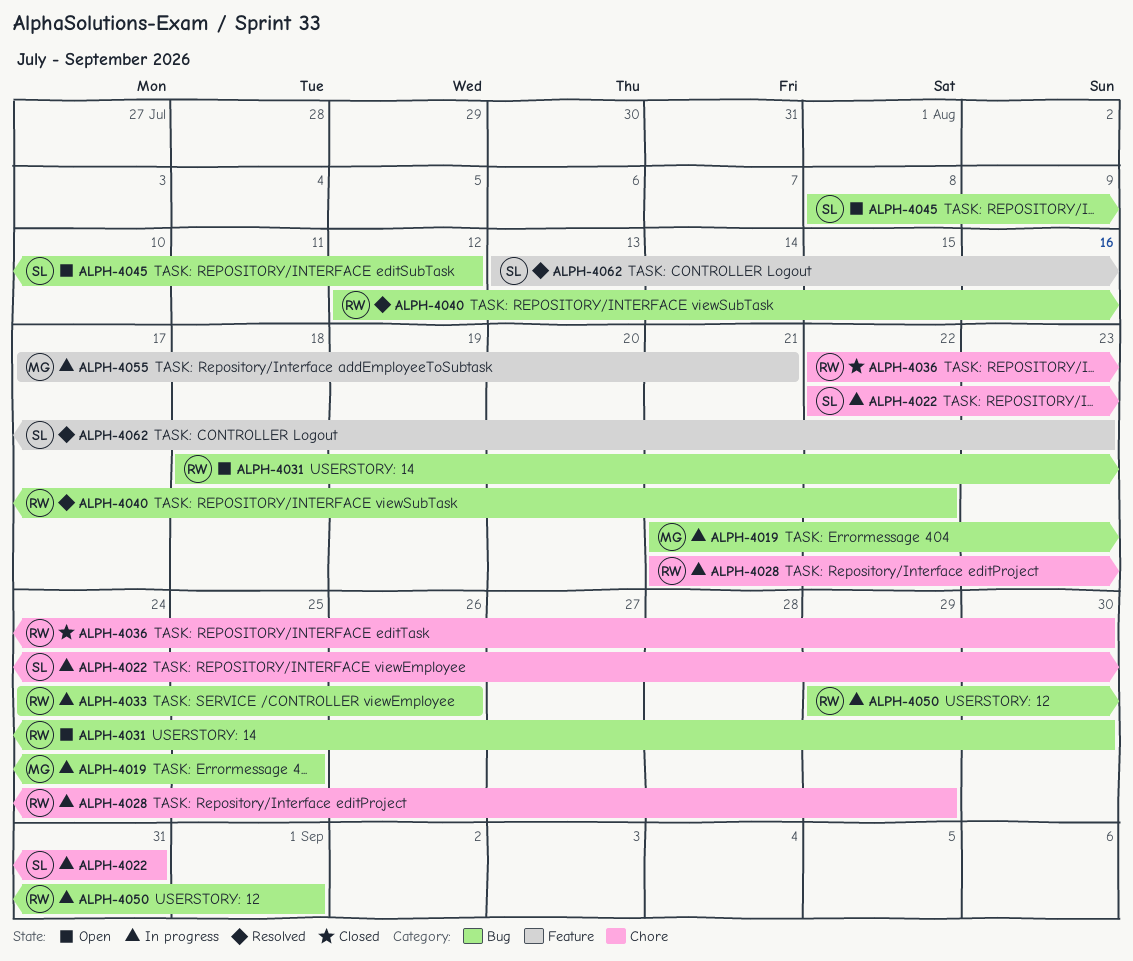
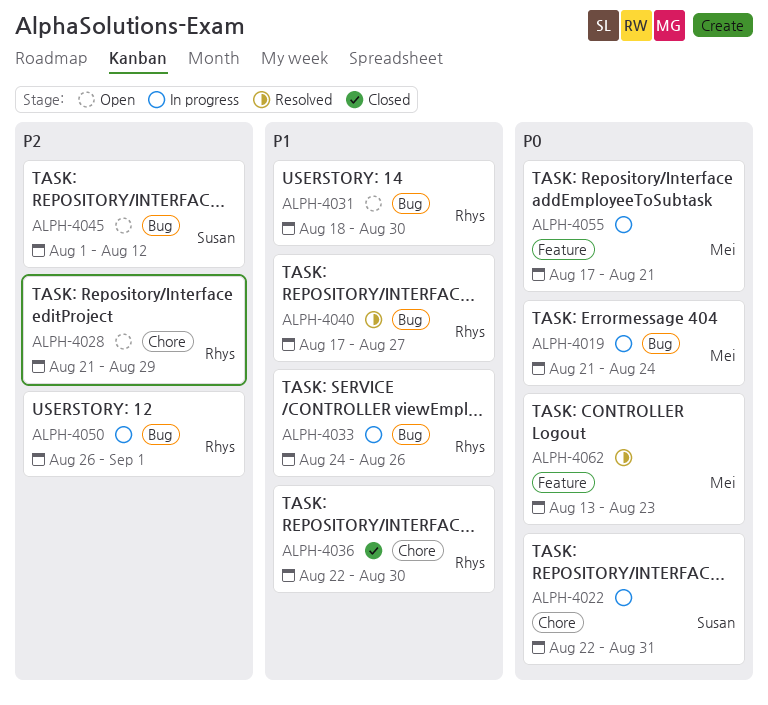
ALPH-4019, due: Aug 25 -> Aug 24
ALPH-4028, status: In progress -> Open
ALPH-4040, start: Aug 12 -> Aug 17
ALPH-4040, due: Aug 22 -> Aug 27
ALPH-4045, start: Aug 8 -> Aug 1
ALPH-4050, start: Aug 29 -> Aug 26
ALPH-4062, owner: Susan -> Mei

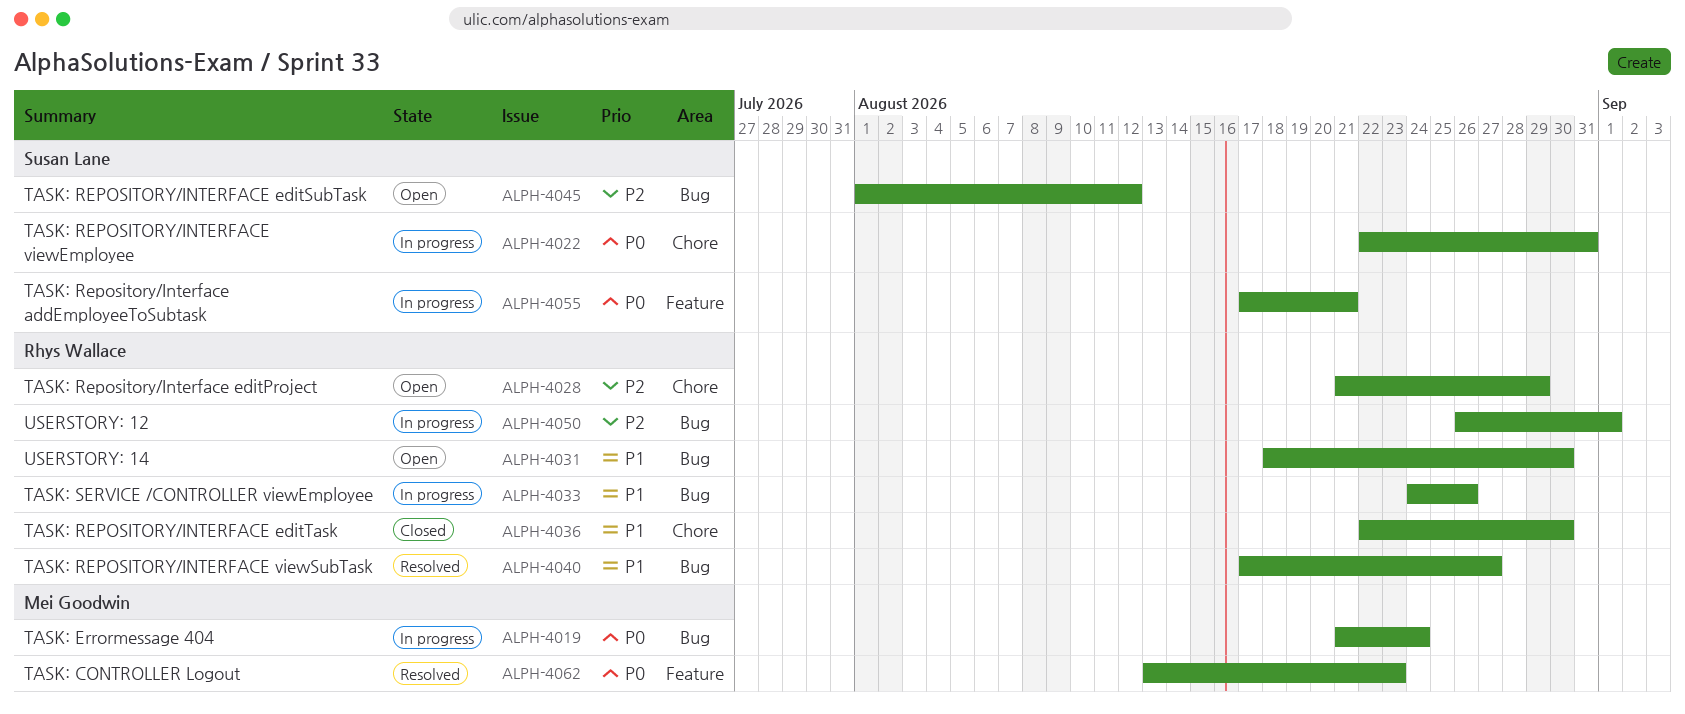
ALPH-4055, owner: Mei Goodwin -> Susan Lane

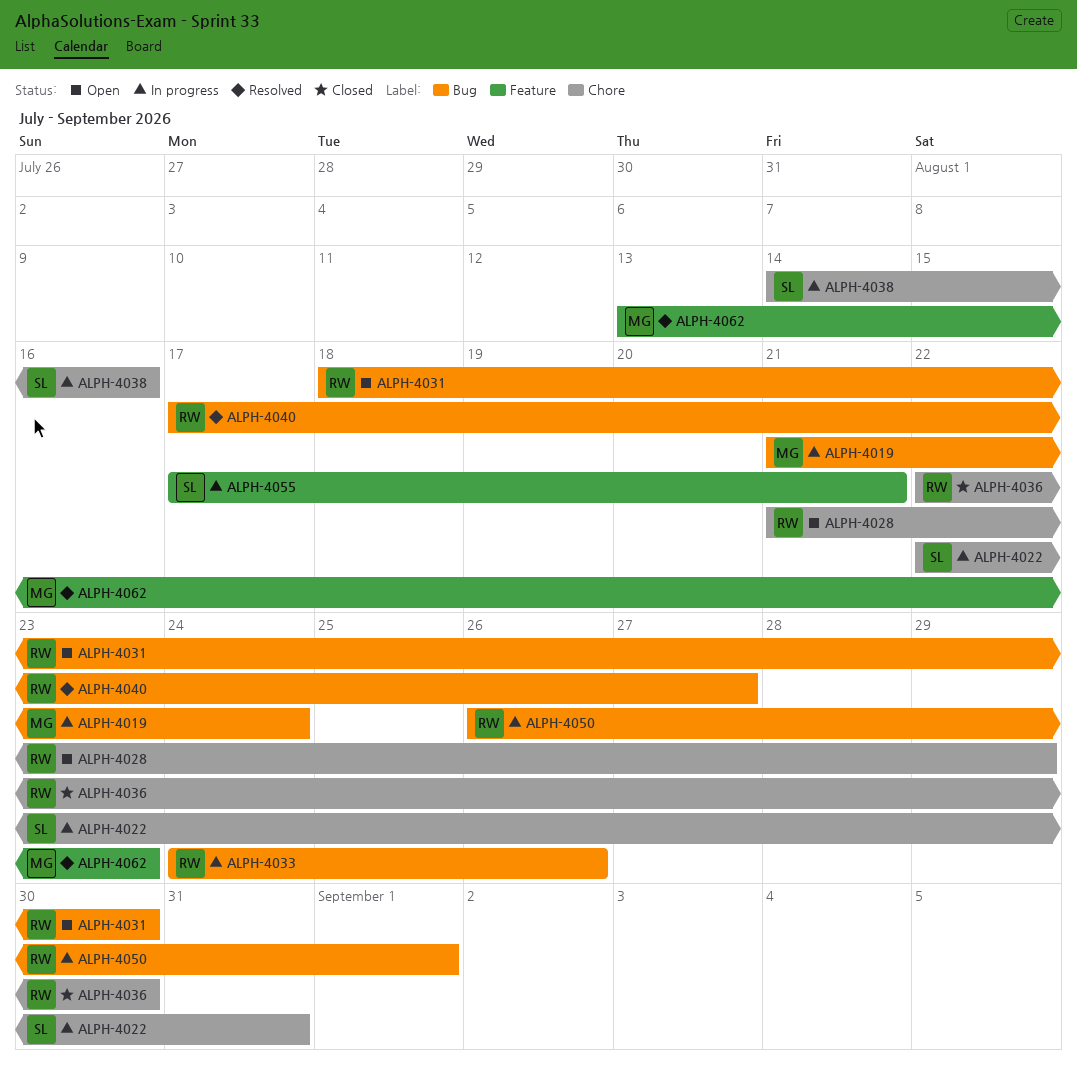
ALPH-4038: none -> present
ALPH-4045: present -> none

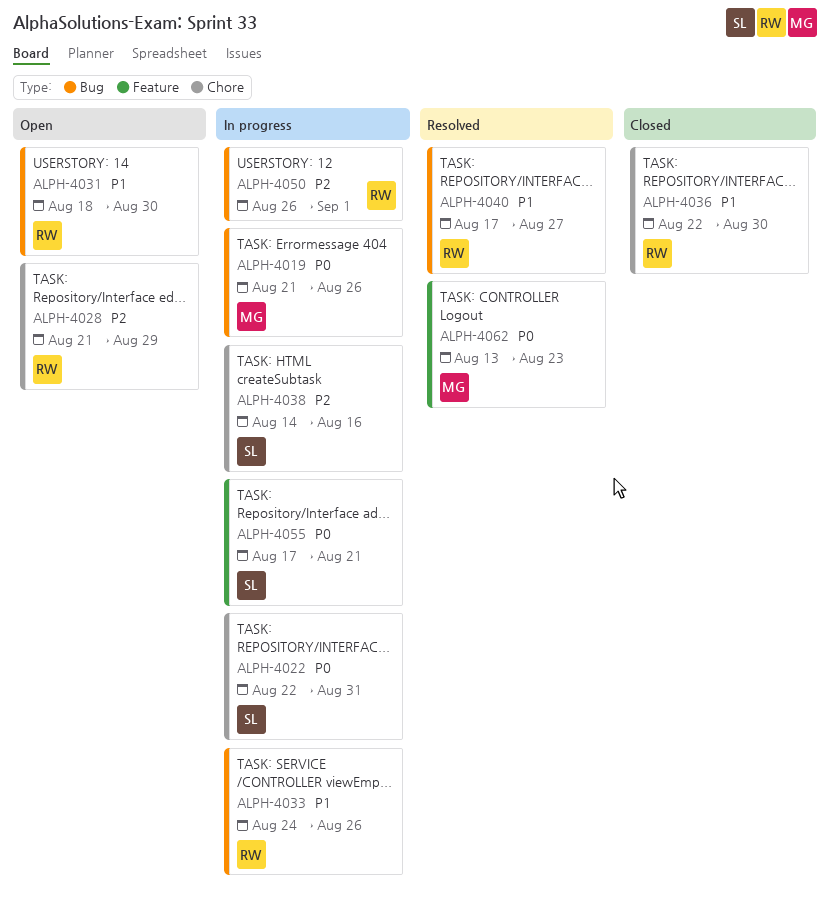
ALPH-4019, due: Aug 24 -> Aug 26

